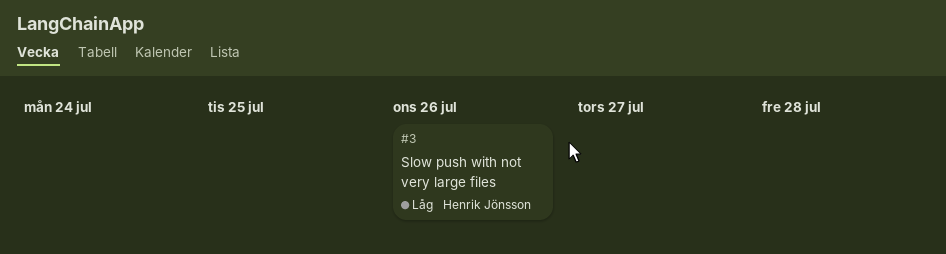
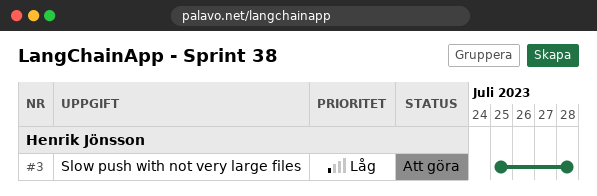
#3, due: Jul 26 -> Jul 28

